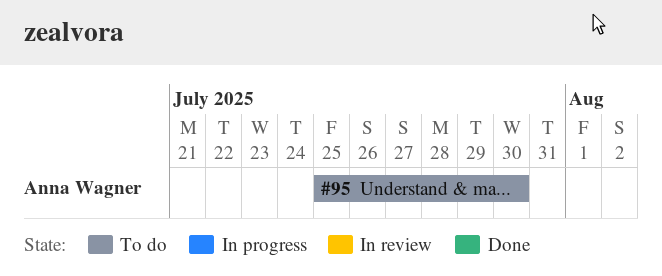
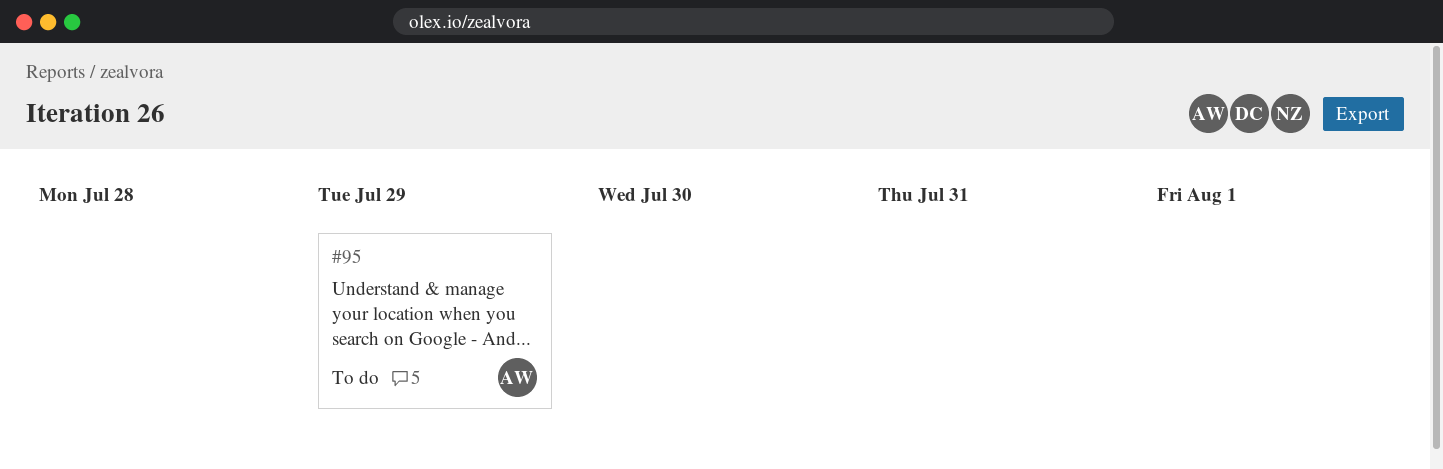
#95, due: Jul 30 -> Jul 29

